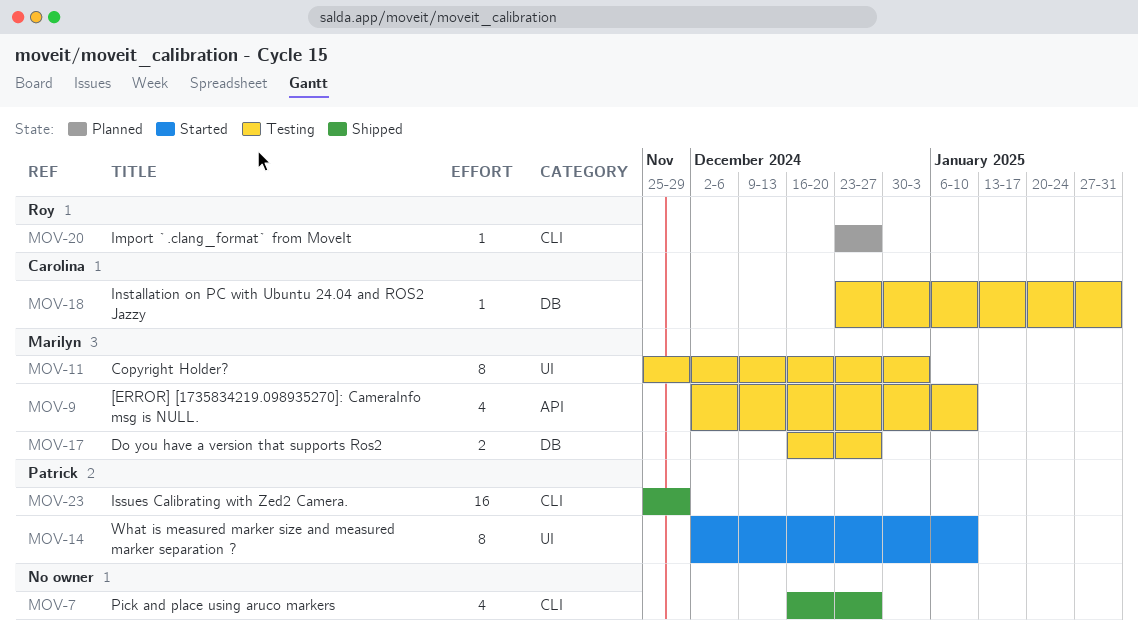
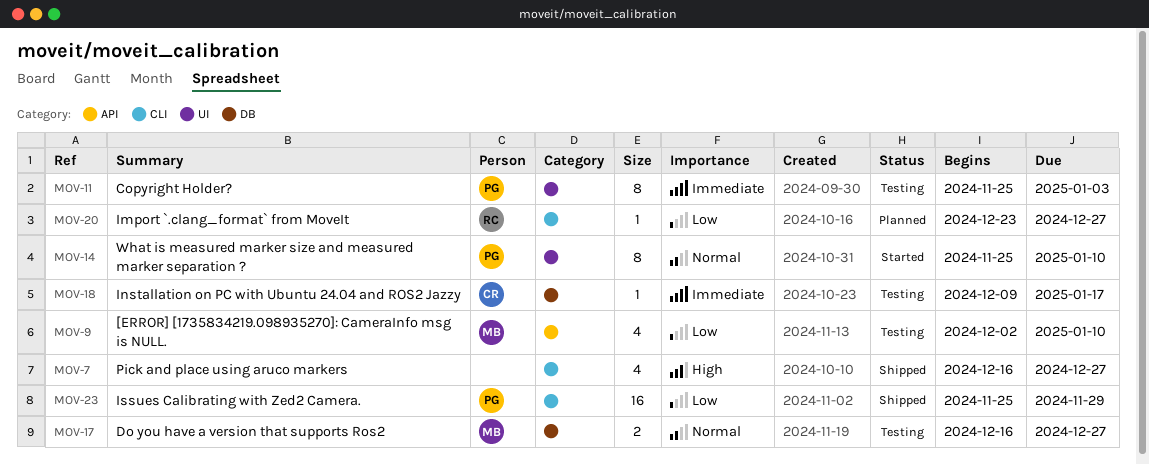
MOV-11, owner: Marilyn -> Patrick
MOV-14, start: Dec 2 -> Nov 25
MOV-18, start: Dec 23 -> Dec 9
MOV-18, due: Jan 31 -> Jan 17

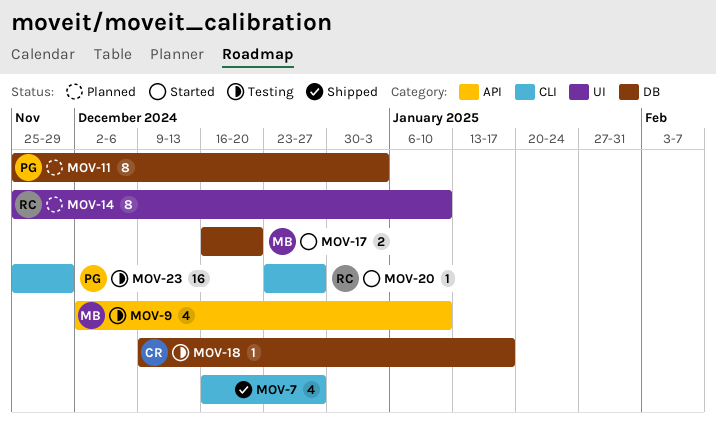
MOV-11, status: Testing -> Planned
MOV-11, label: UI -> DB
MOV-14, status: Started -> Planned
MOV-14, owner: PG -> RC
MOV-17, status: Testing -> Started
MOV-17, due: Dec 27 -> Dec 20
MOV-20, status: Planned -> Started
MOV-23, status: Shipped -> Testing

